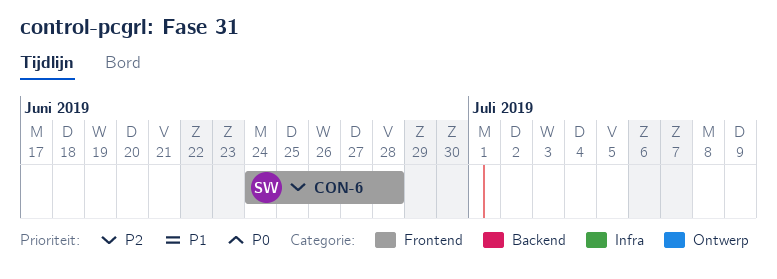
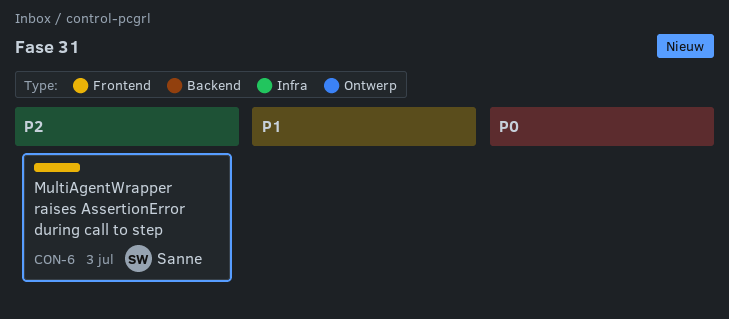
CON-6, due: Jun 28 -> Jul 3

